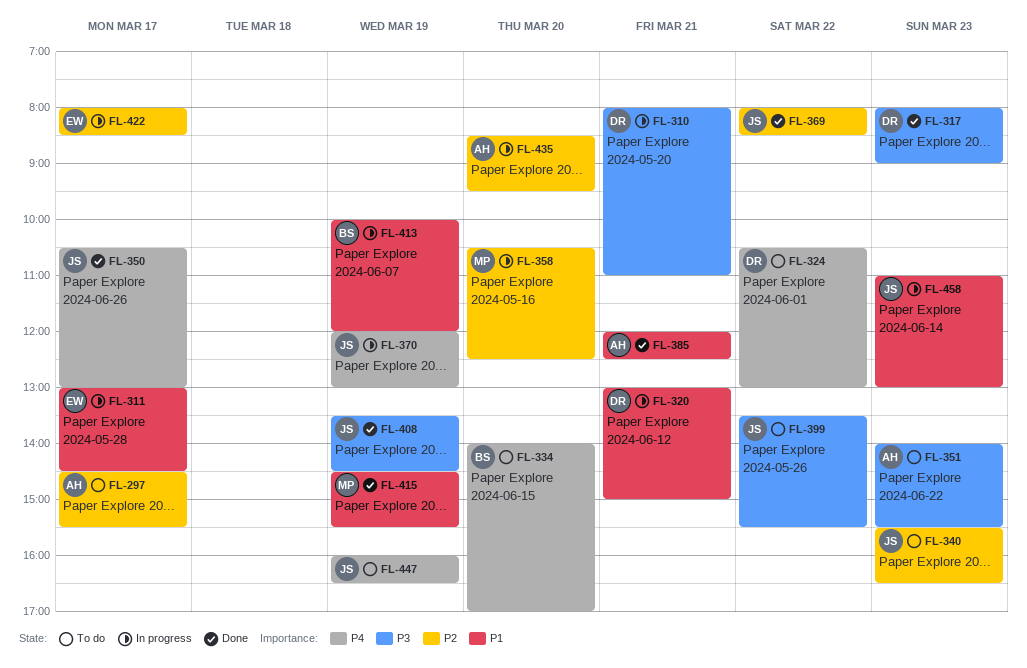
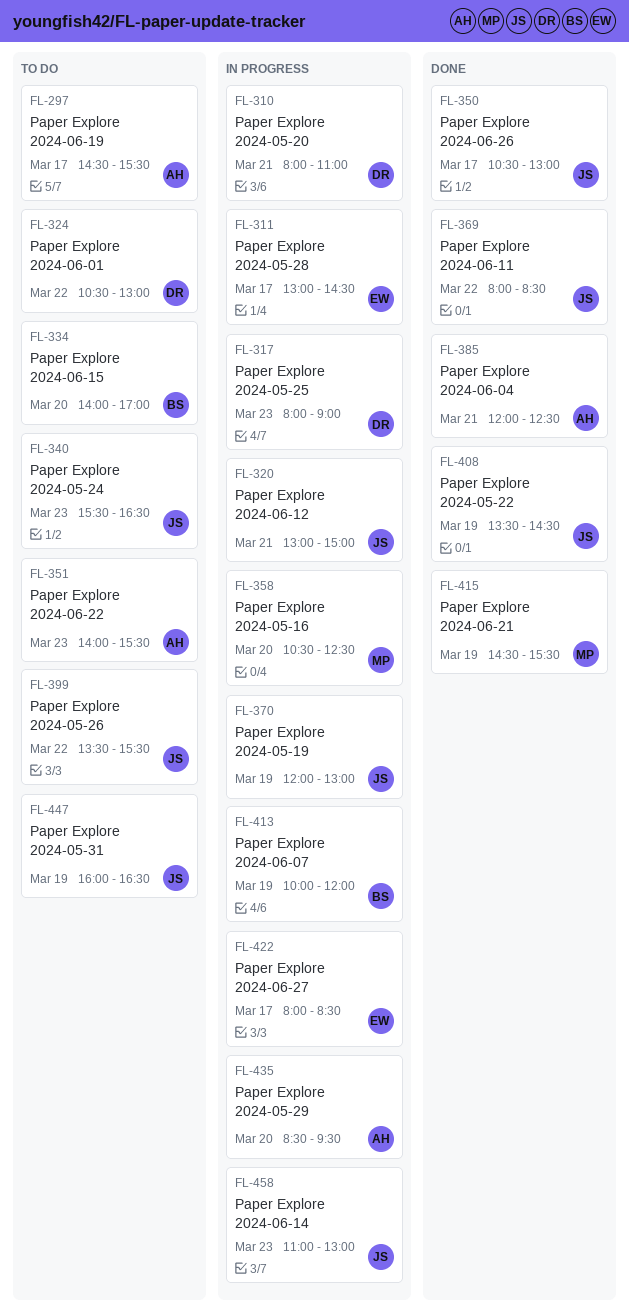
FL-317, status: Done -> In progress
FL-320, owner: DR -> JS

